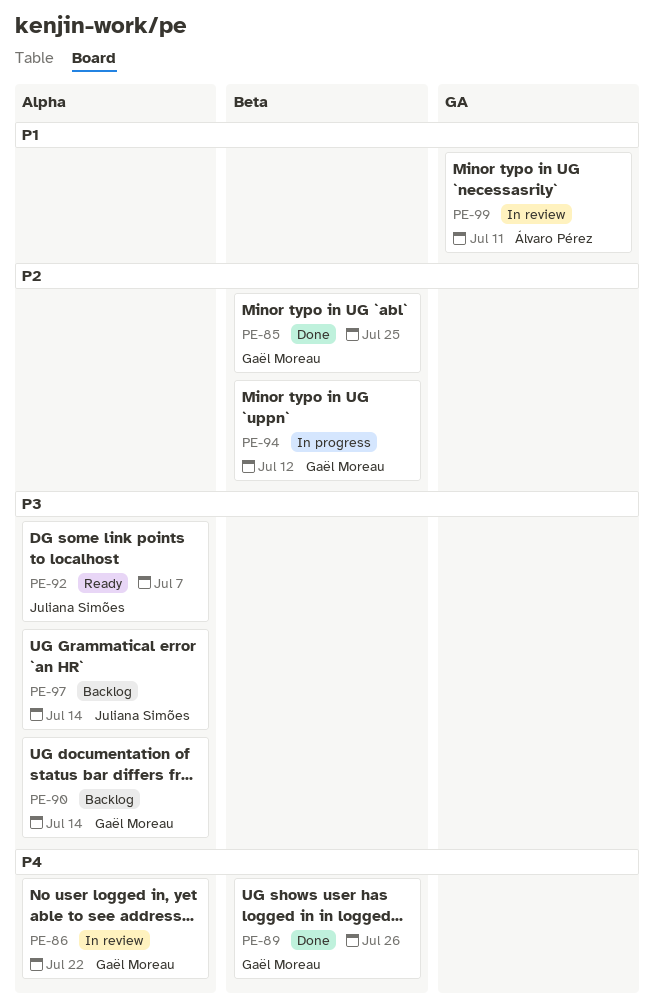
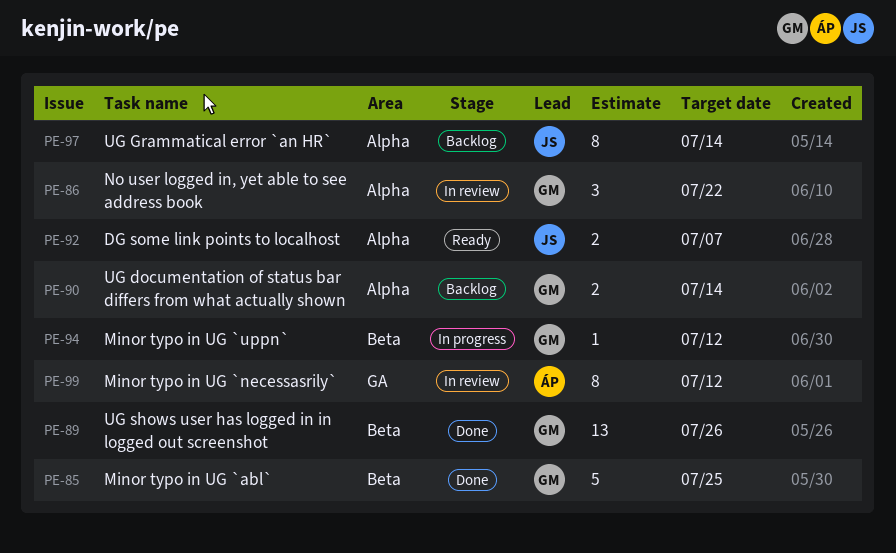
PE-99, due: Jul 11 -> Jul 12

